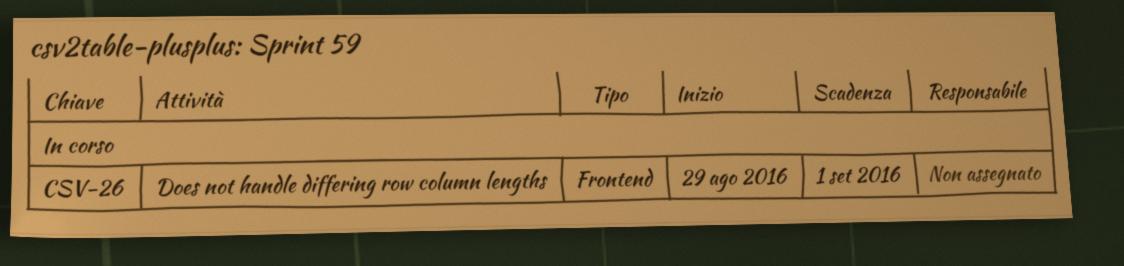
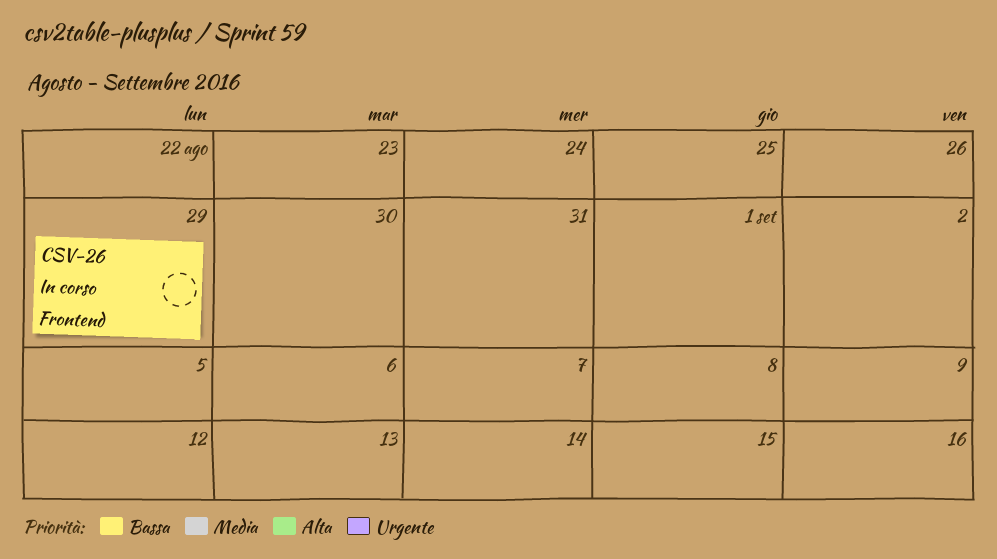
CSV-26, due: Sep 1 -> Aug 29

